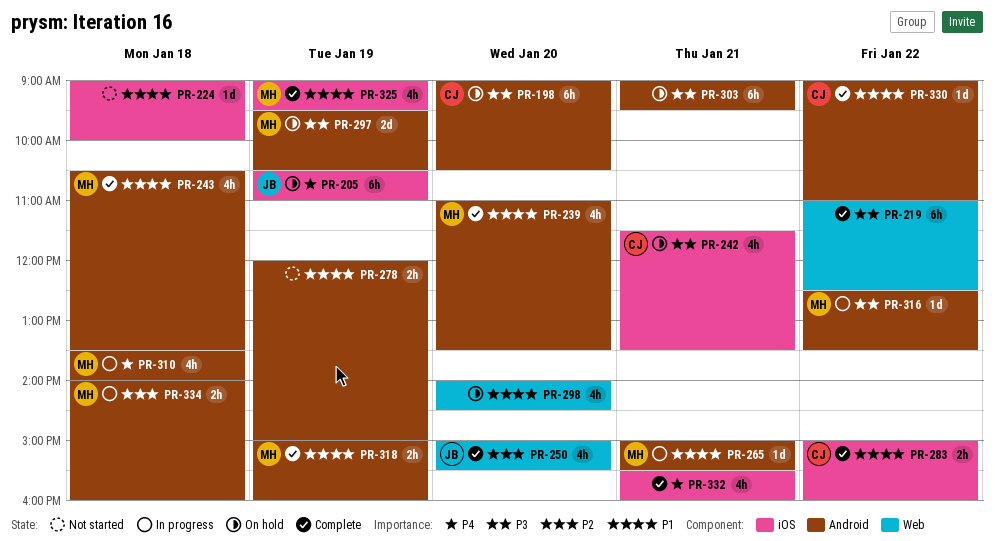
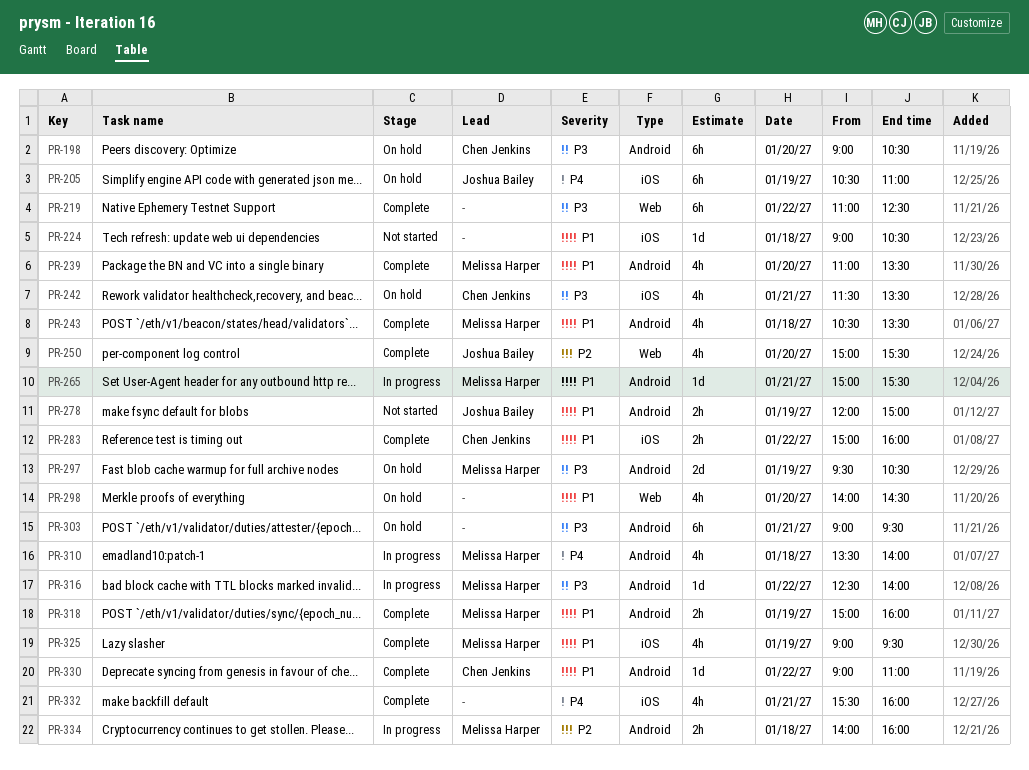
PR-224, ends: 10:00 -> 10:30
PR-278, owner: none -> Joshua Bailey
PR-316, ends: 13:30 -> 14:00

